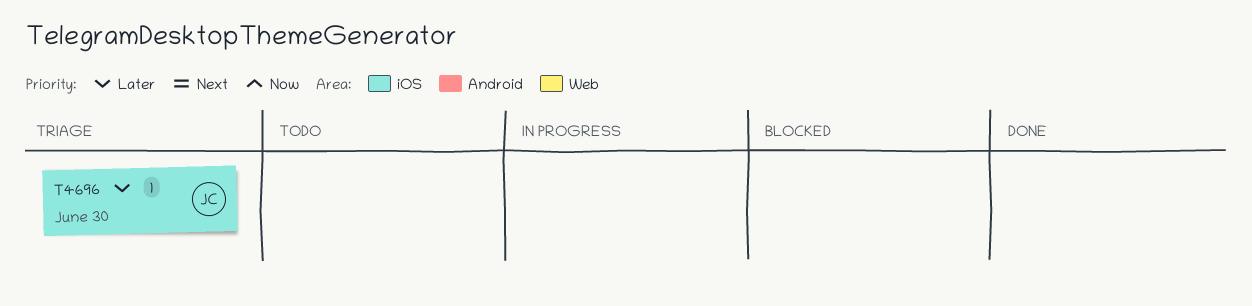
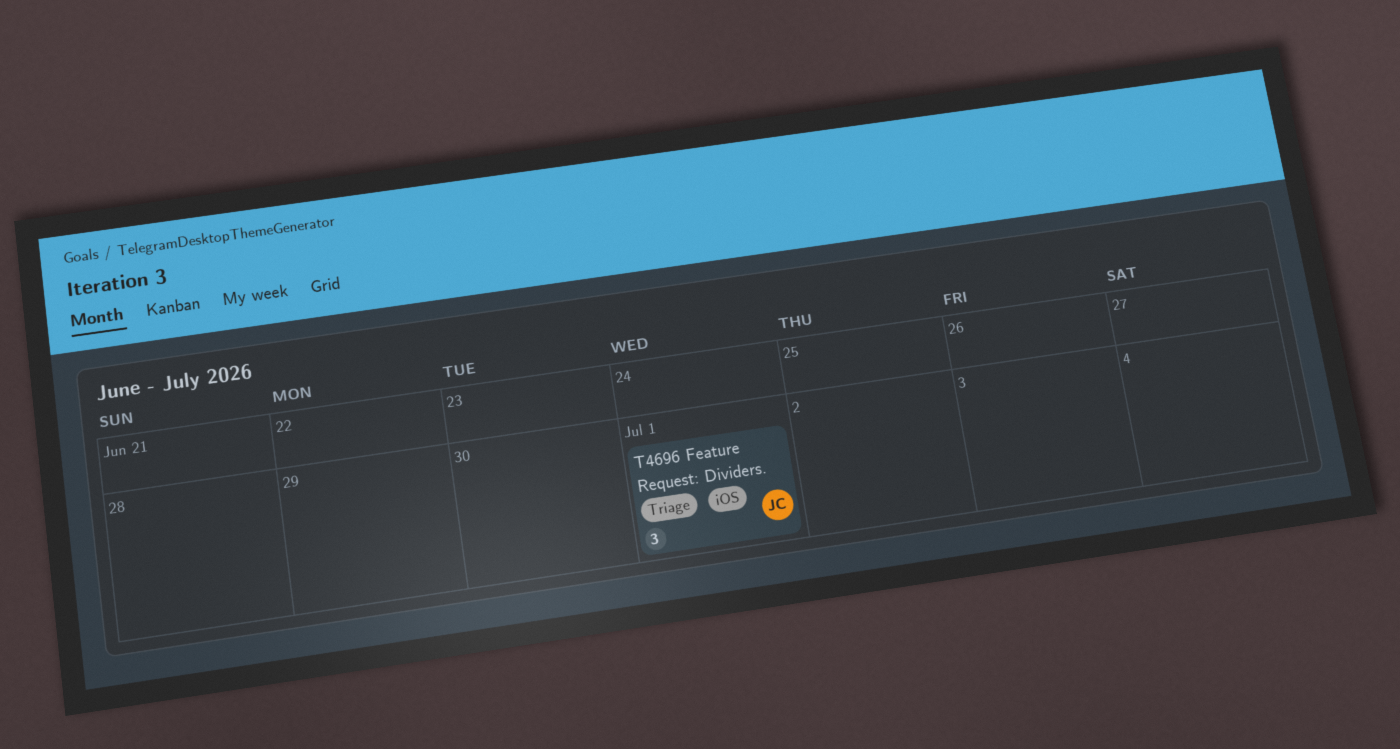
T4696, estimate: 1 -> 3
T4696, due: Jun 30 -> Jul 1

